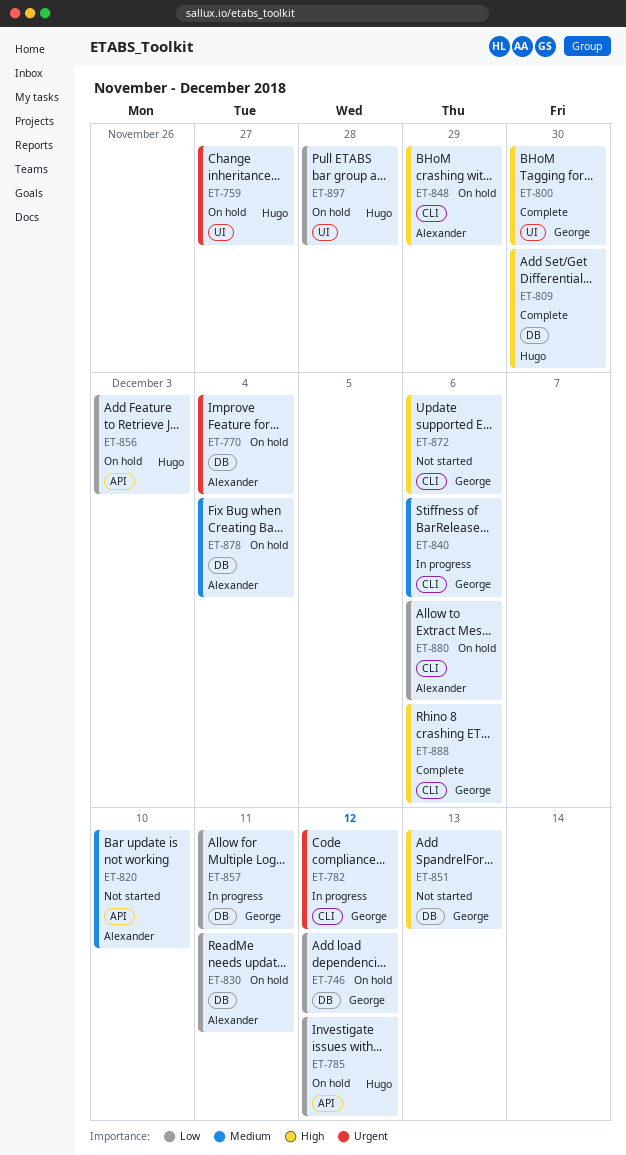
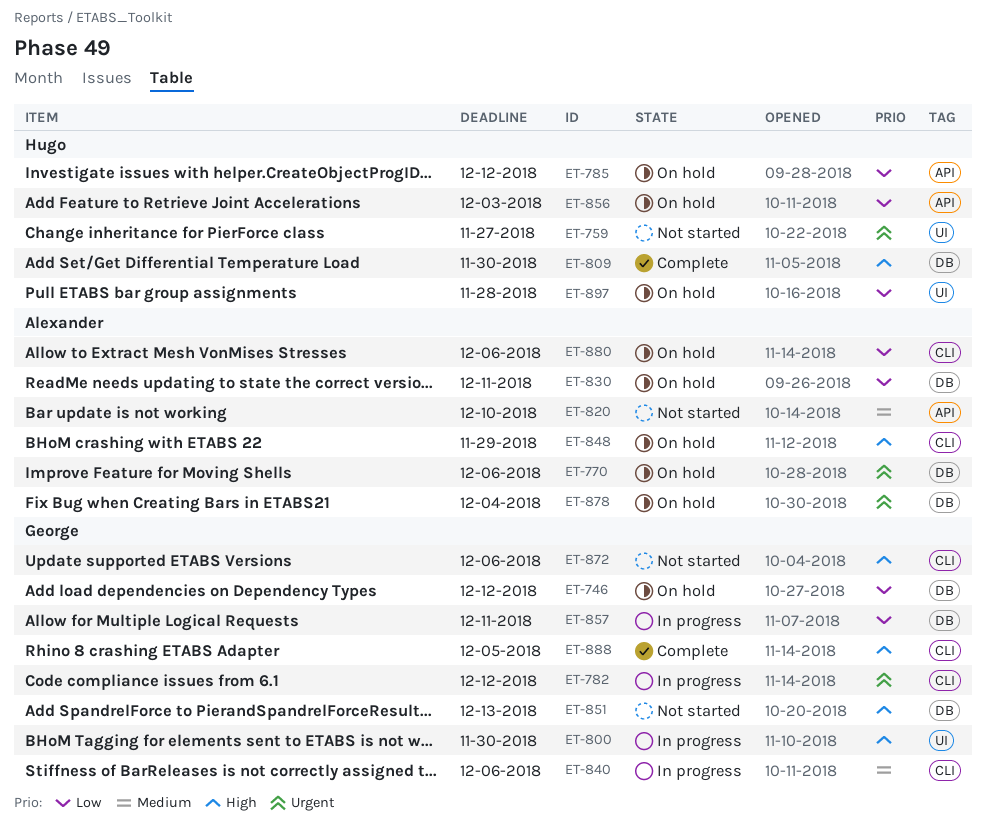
ET-759, status: On hold -> Not started
ET-770, due: Dec 4 -> Dec 6
ET-800, status: Complete -> In progress
ET-878, priority: Medium -> Urgent
ET-888, due: Dec 6 -> Dec 5

